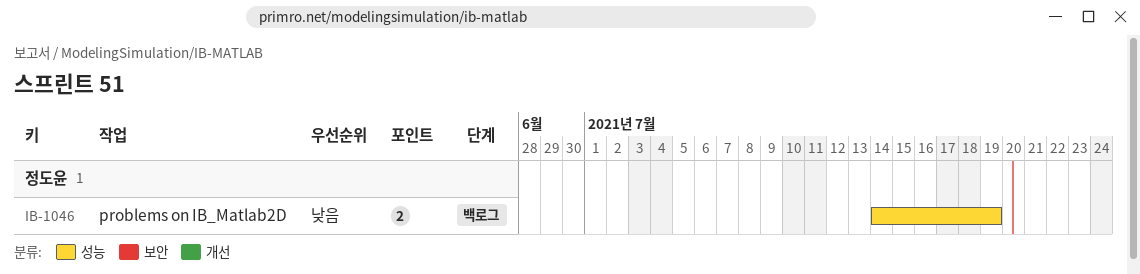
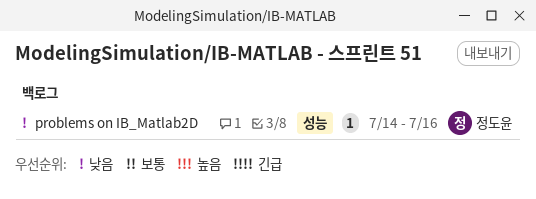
problems on IB_Matlab2D, estimate: 2 -> 1
problems on IB_Matlab2D, due: Jul 19 -> Jul 16

